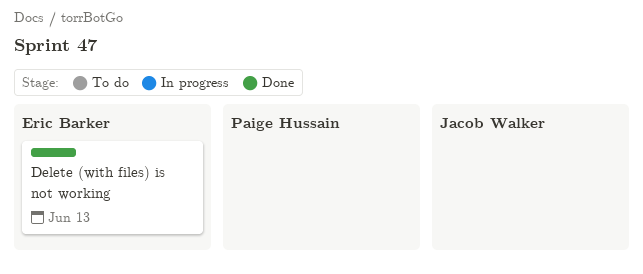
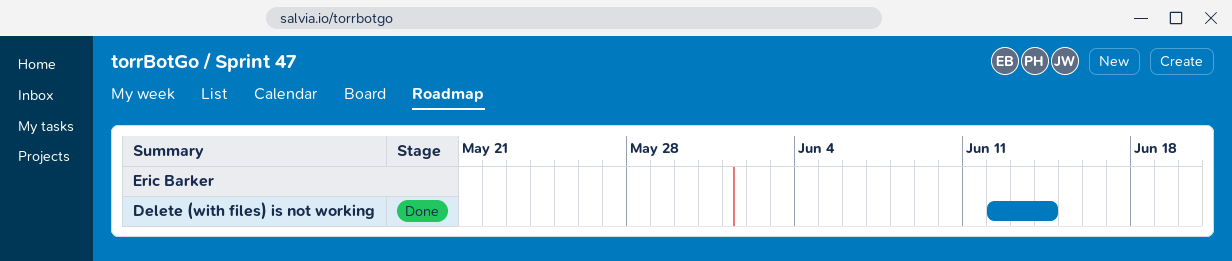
Delete (with files) is not working, due: Jun 13 -> Jun 14

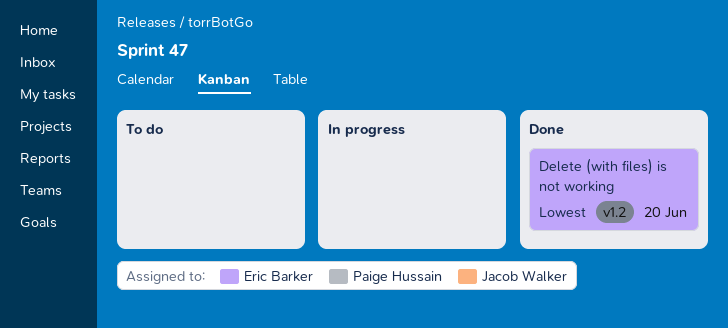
Delete (with files) is not working, due: Jun 14 -> Jun 20

